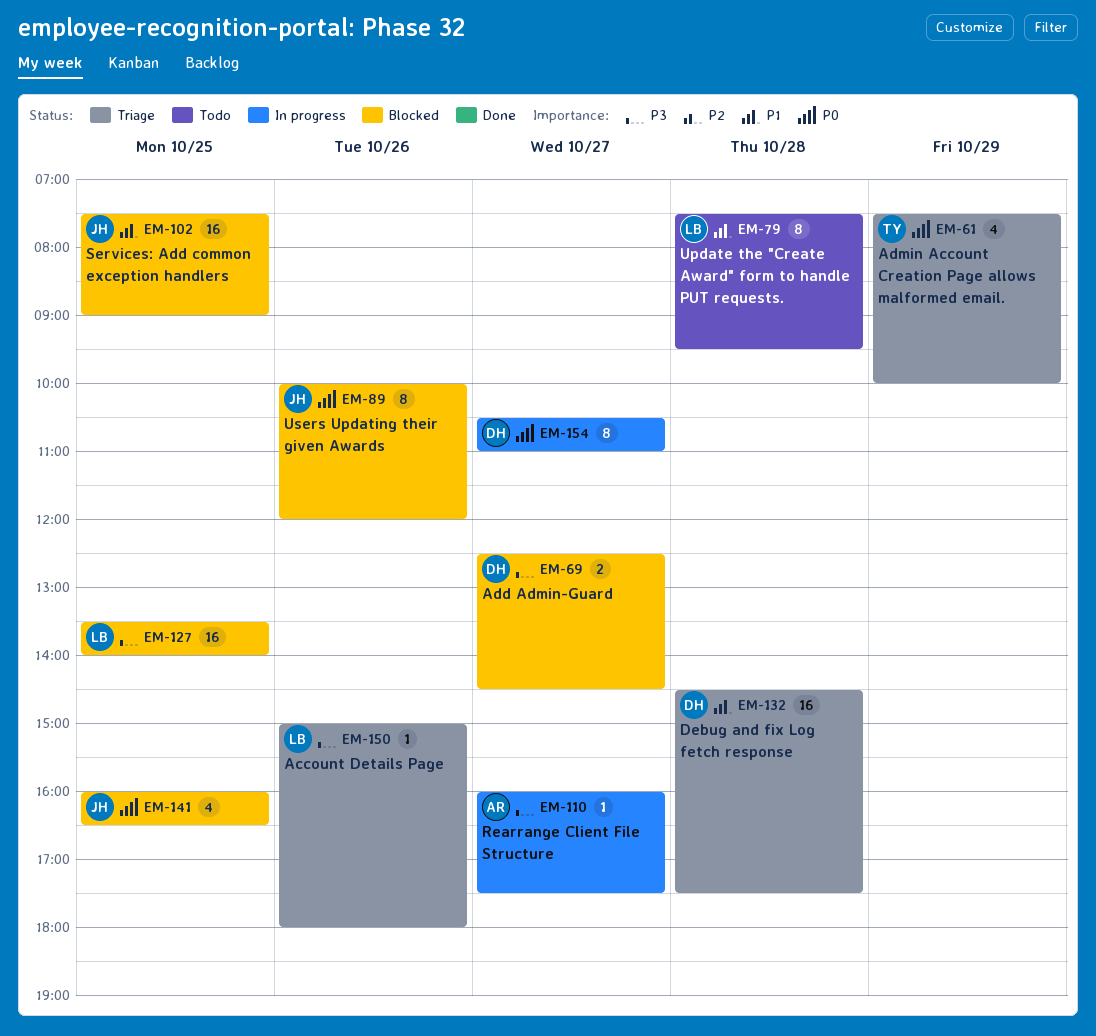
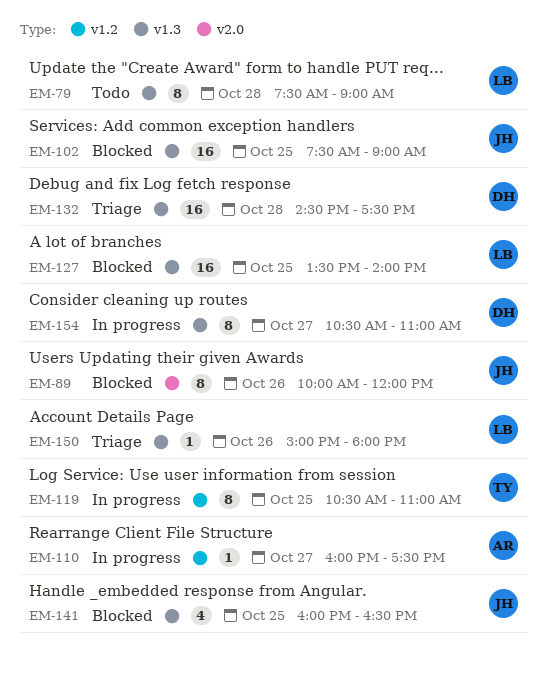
EM-61: present -> none
EM-69: present -> none
EM-79, ends: 09:30 -> 09:00
EM-119: none -> present

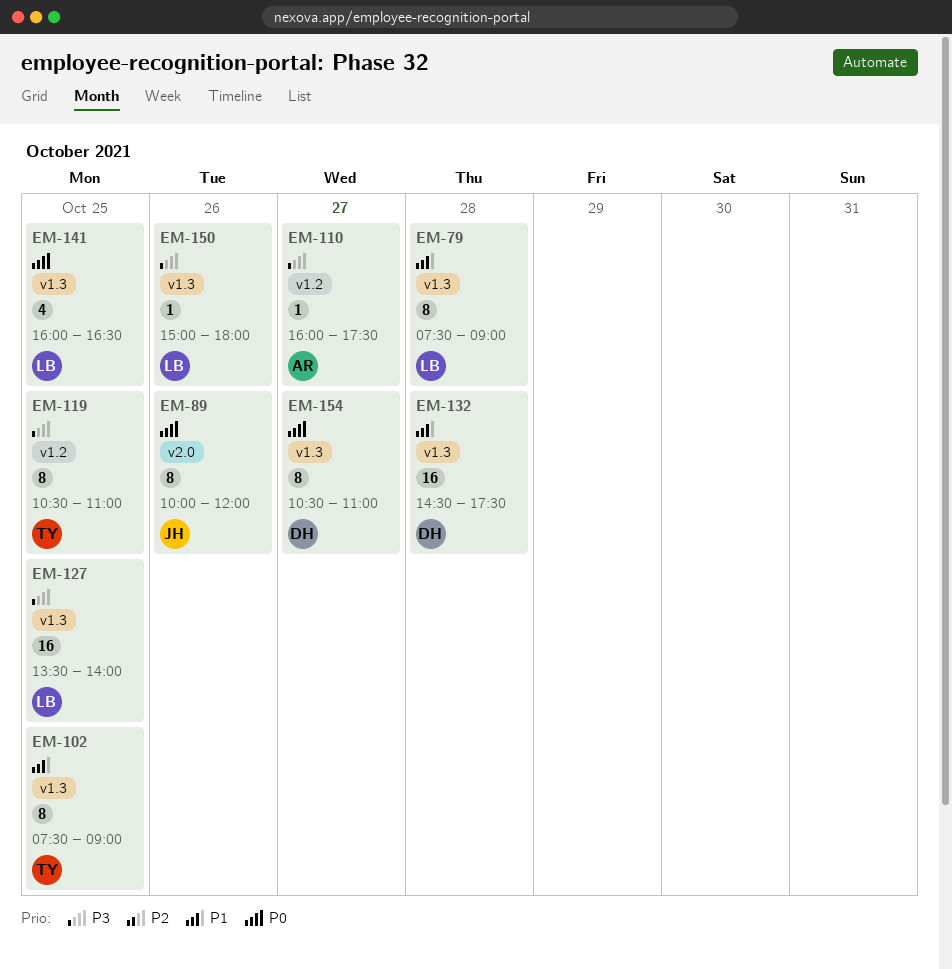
EM-102, owner: JH -> TY
EM-102, estimate: 16 -> 8
EM-141, owner: JH -> LB

